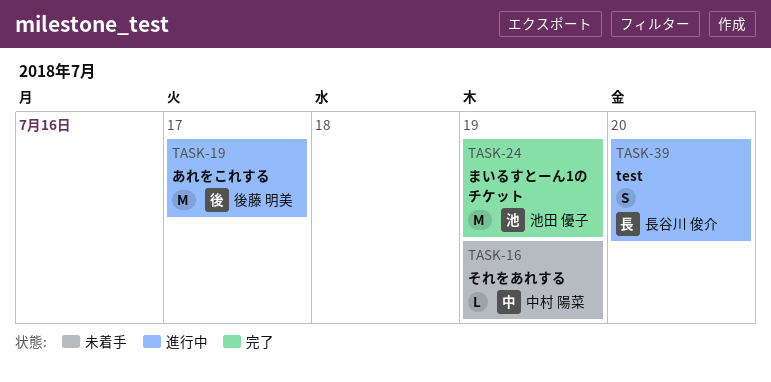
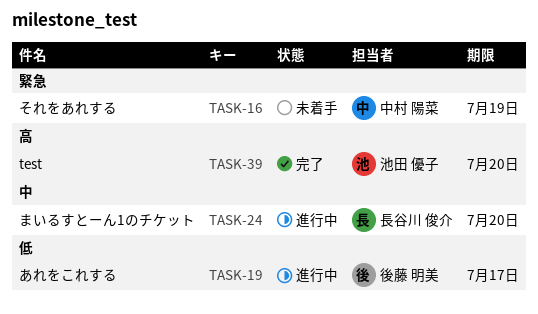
TASK-24, status: 完了 -> 進行中
TASK-24, owner: 池田 優子 -> 長谷川 俊介
TASK-24, due: Jul 19 -> Jul 20
TASK-39, status: 進行中 -> 完了
TASK-39, owner: 長谷川 俊介 -> 池田 優子

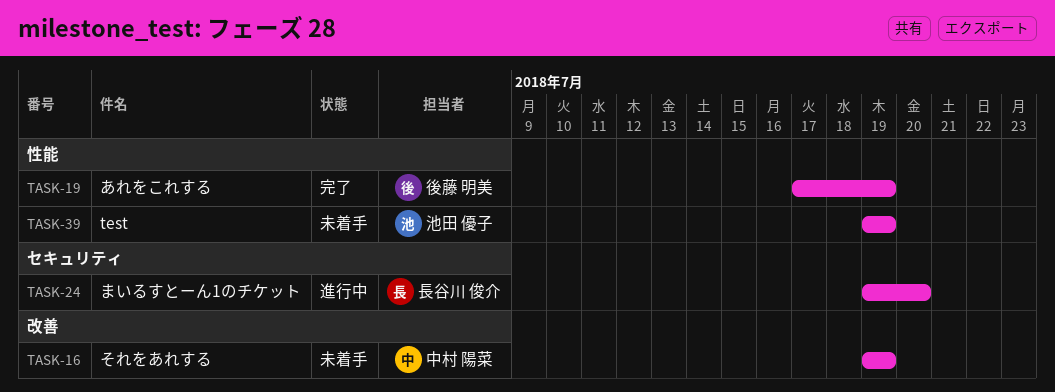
TASK-19, status: 進行中 -> 完了
TASK-19, due: Jul 17 -> Jul 19
TASK-39, status: 完了 -> 未着手
TASK-39, due: Jul 20 -> Jul 19

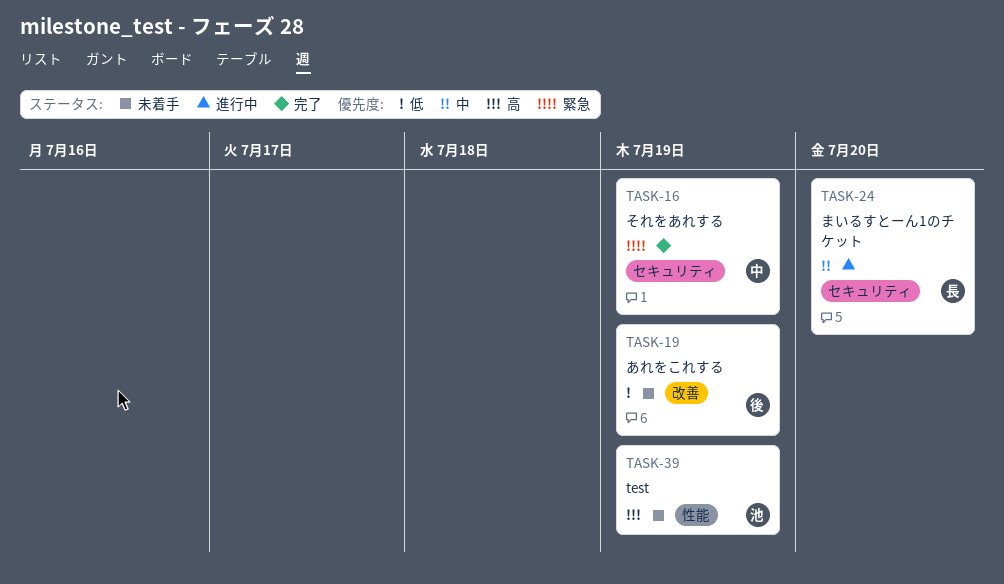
TASK-16, status: 未着手 -> 完了
TASK-16, label: 改善 -> セキュリティ
TASK-19, status: 完了 -> 未着手
TASK-19, label: 性能 -> 改善

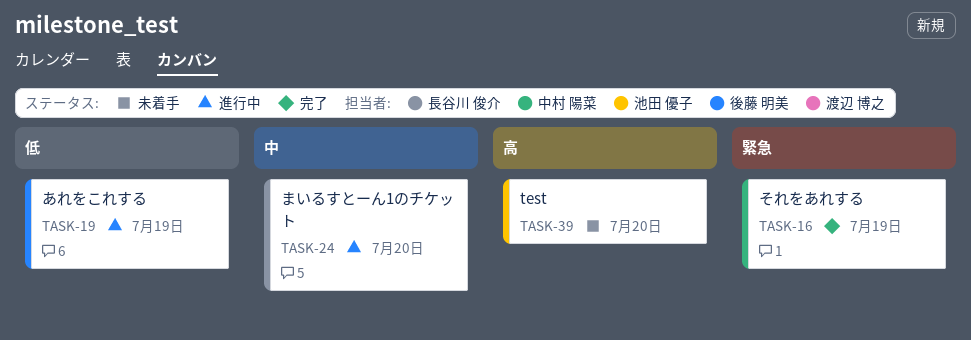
TASK-19, status: 未着手 -> 進行中
TASK-39, due: Jul 19 -> Jul 20

